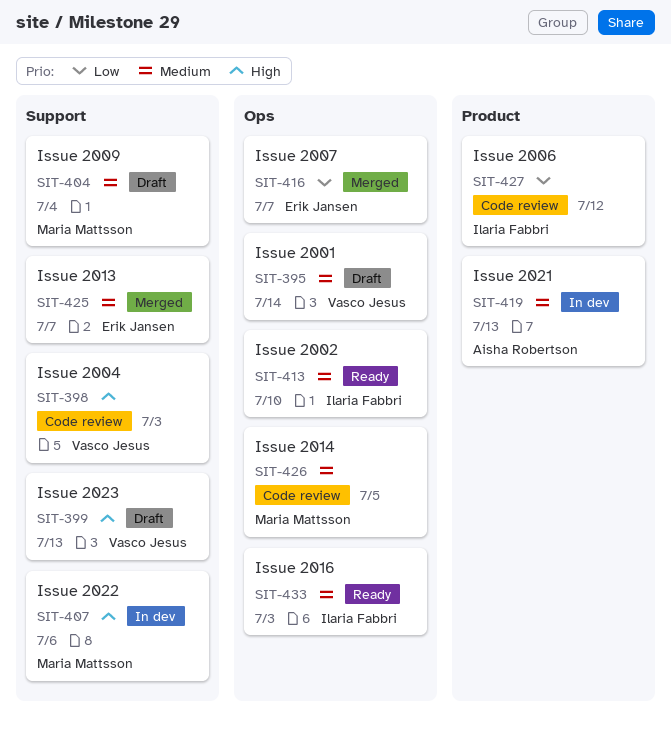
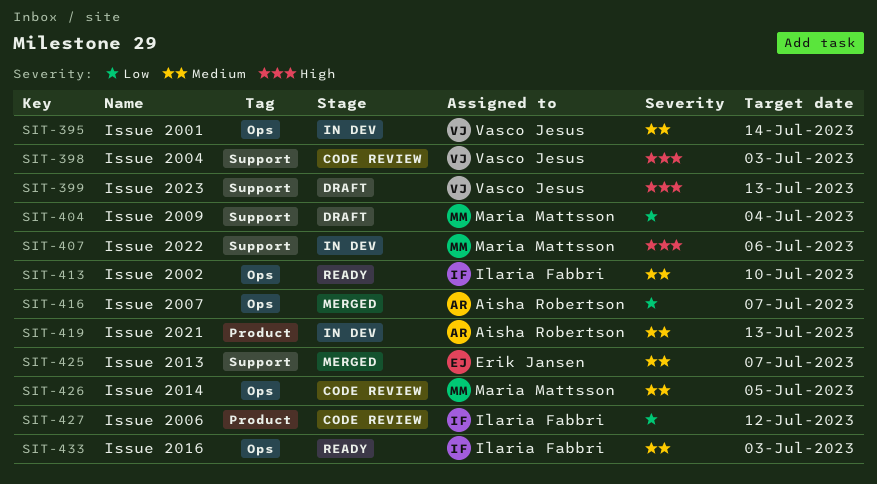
SIT-395, status: Draft -> In dev
SIT-404, priority: Medium -> Low
SIT-416, owner: Erik Jansen -> Aisha Robertson

